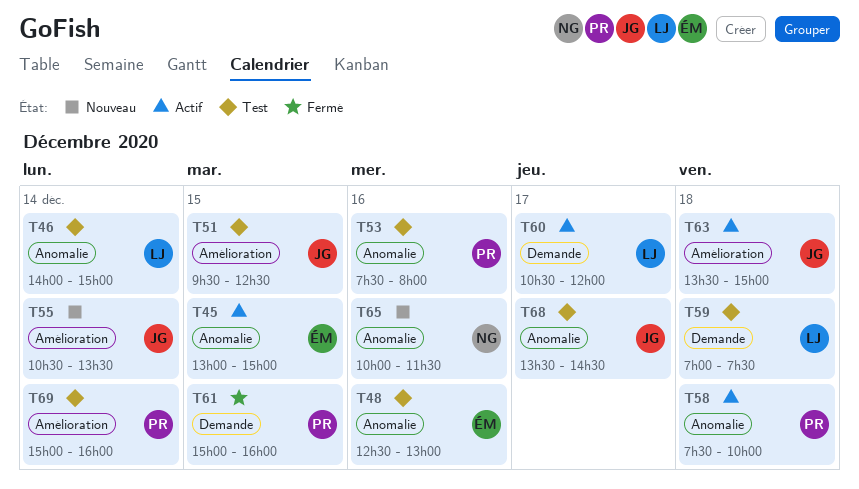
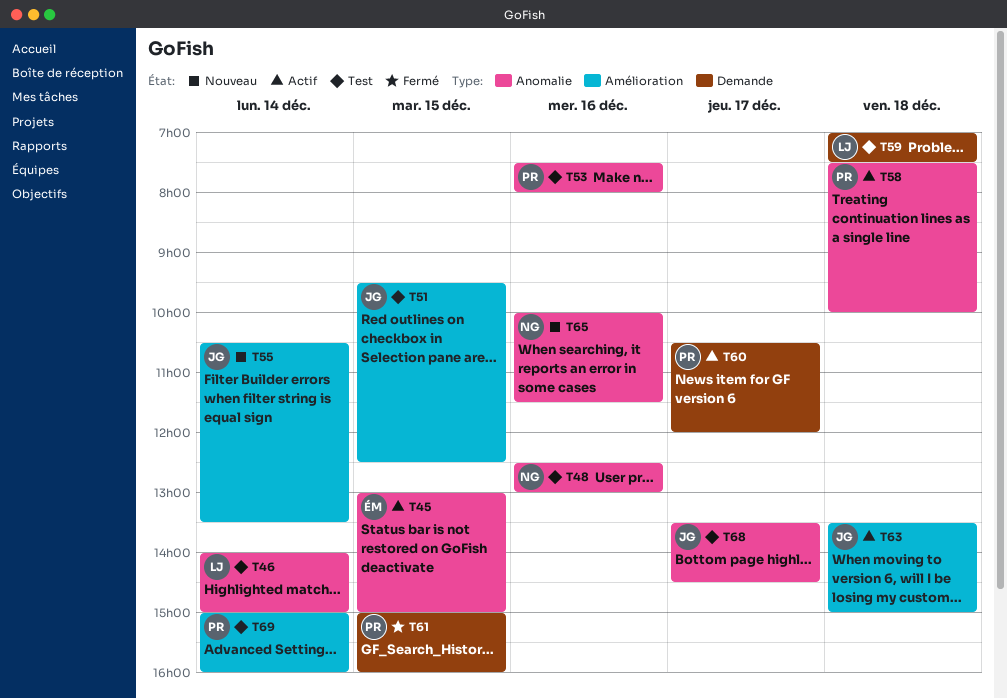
T48, owner: ÉM -> NG
T60, owner: LJ -> PR

